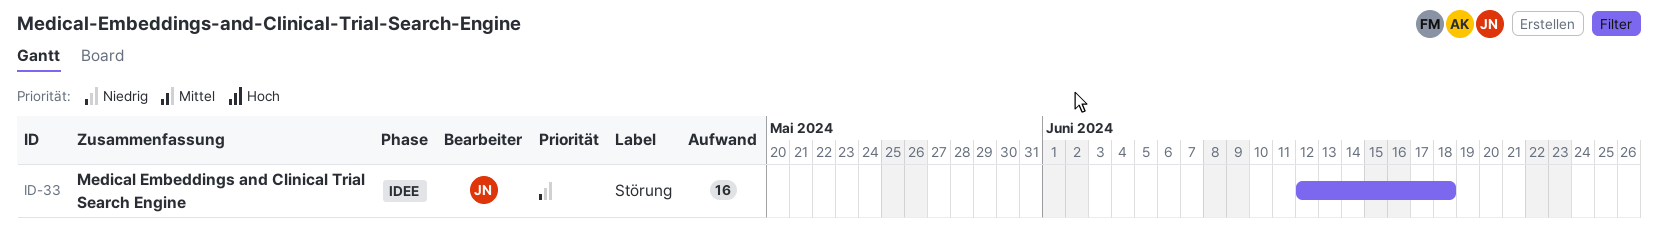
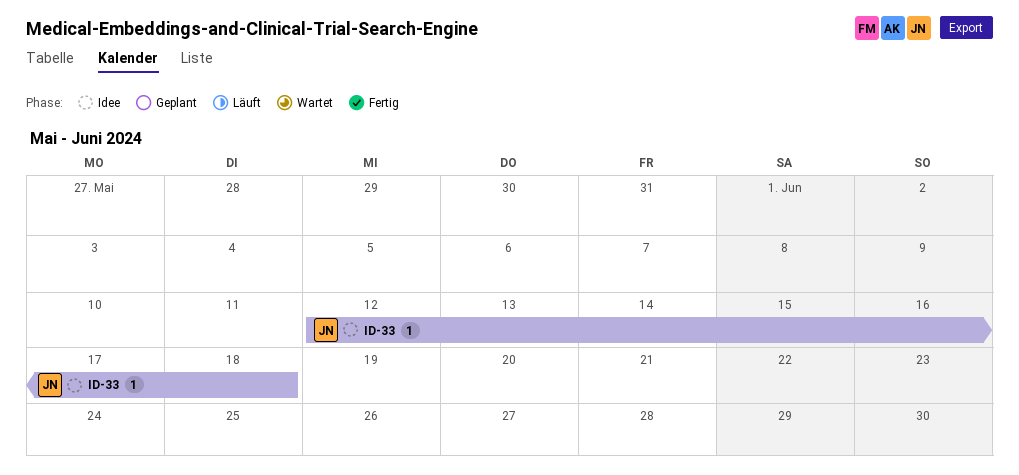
ID-33, estimate: 16 -> 1

